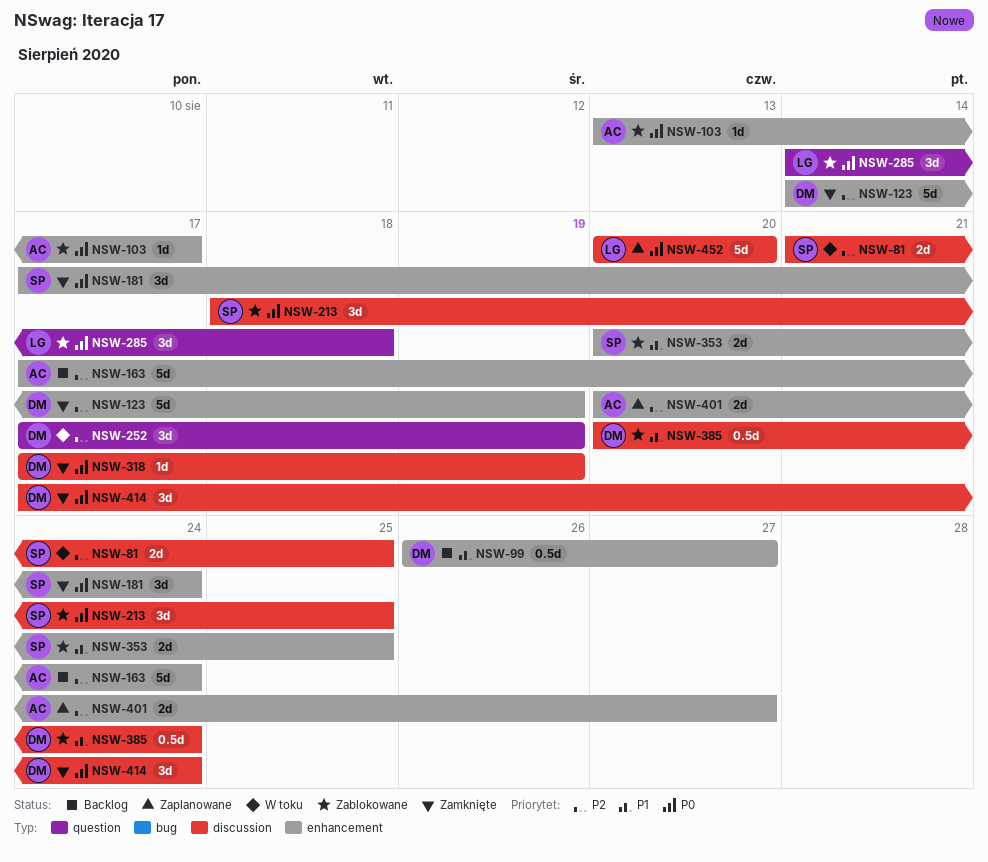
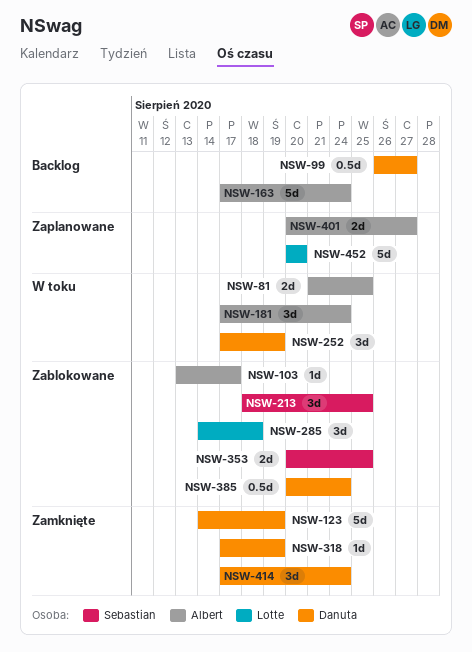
NSW-81, owner: Sebastian -> Albert
NSW-181, status: Zamknięte -> W toku
NSW-181, owner: Sebastian -> Albert

